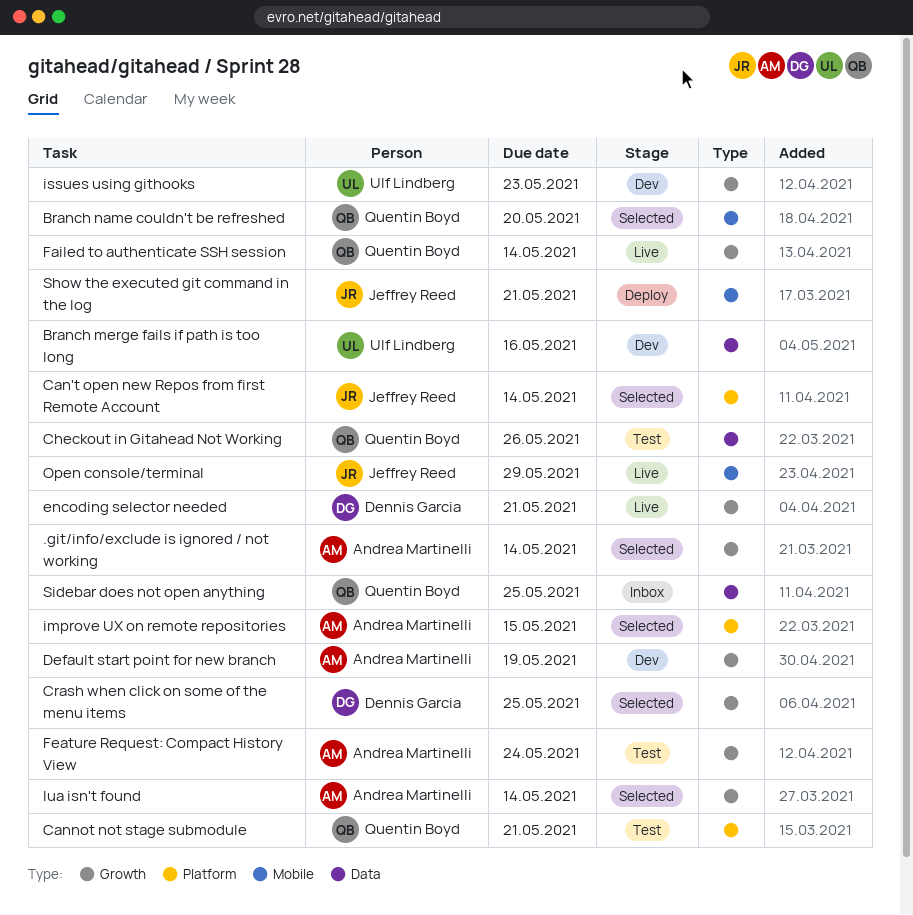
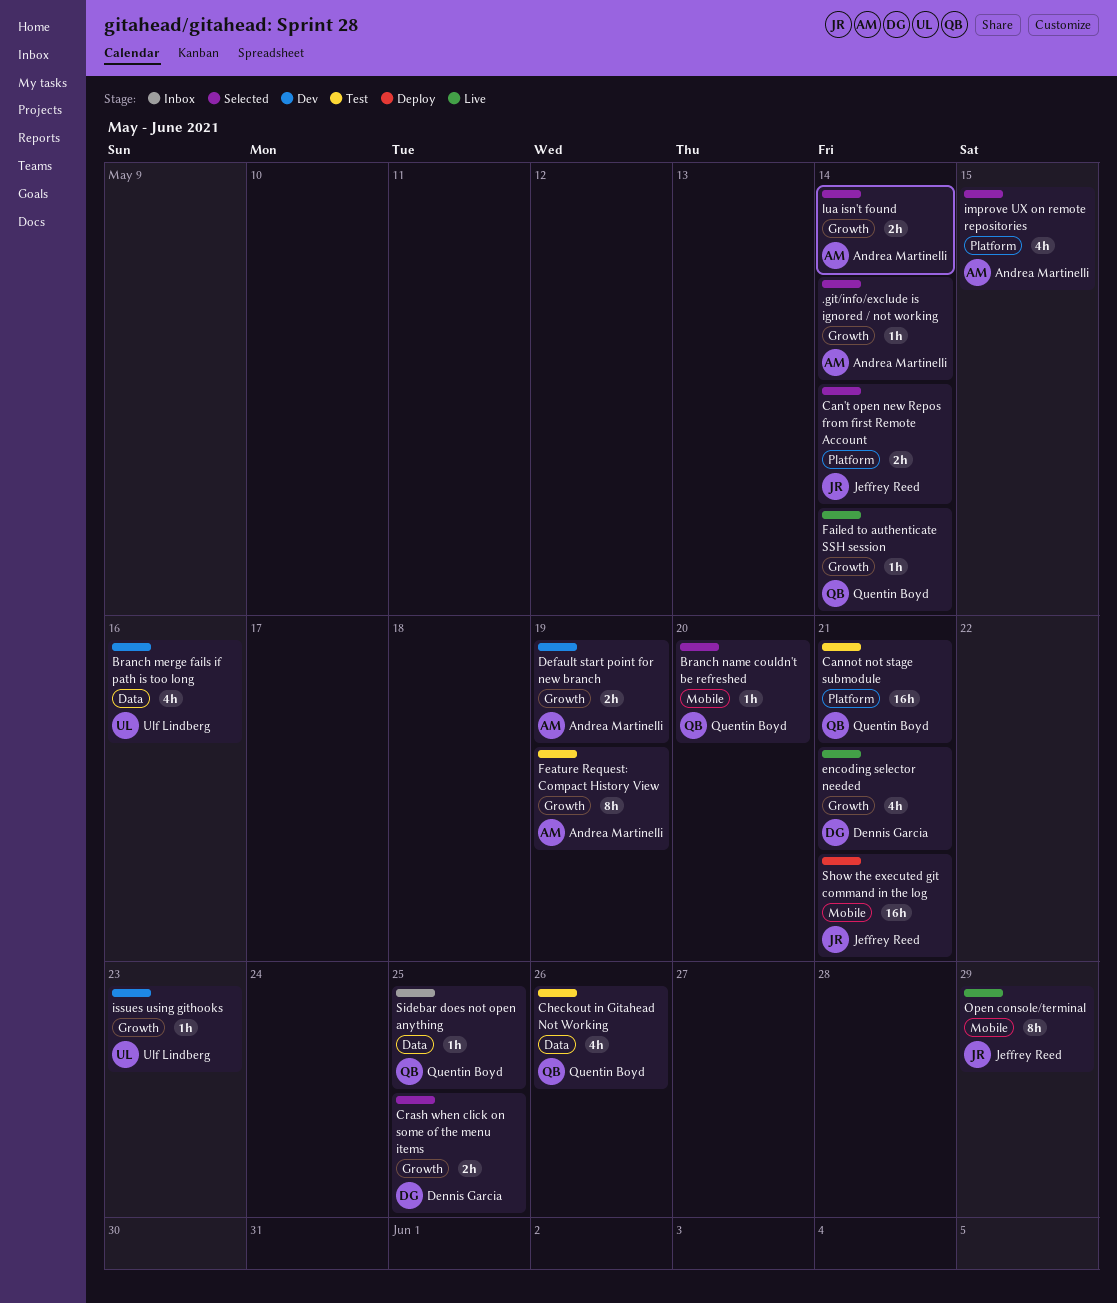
Feature Request: Compact History View, due: May 24 -> May 19

